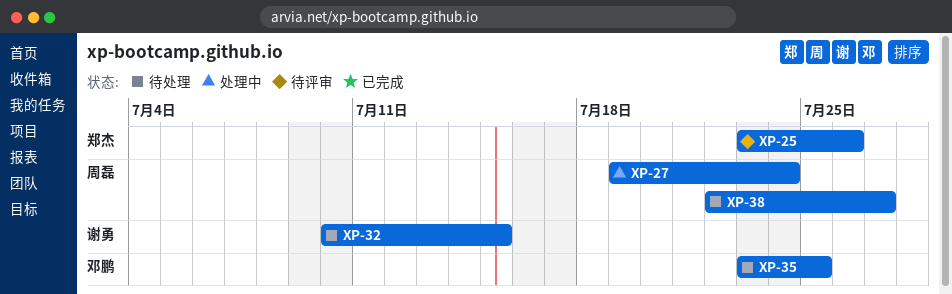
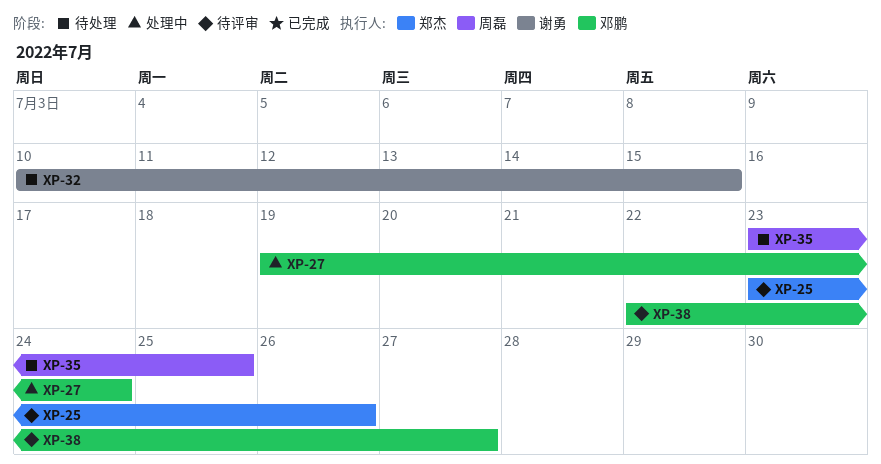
XP-27, owner: 周磊 -> 邓鹏
XP-35, owner: 邓鹏 -> 周磊
XP-38, status: 待处理 -> 待评审
XP-38, owner: 周磊 -> 邓鹏

